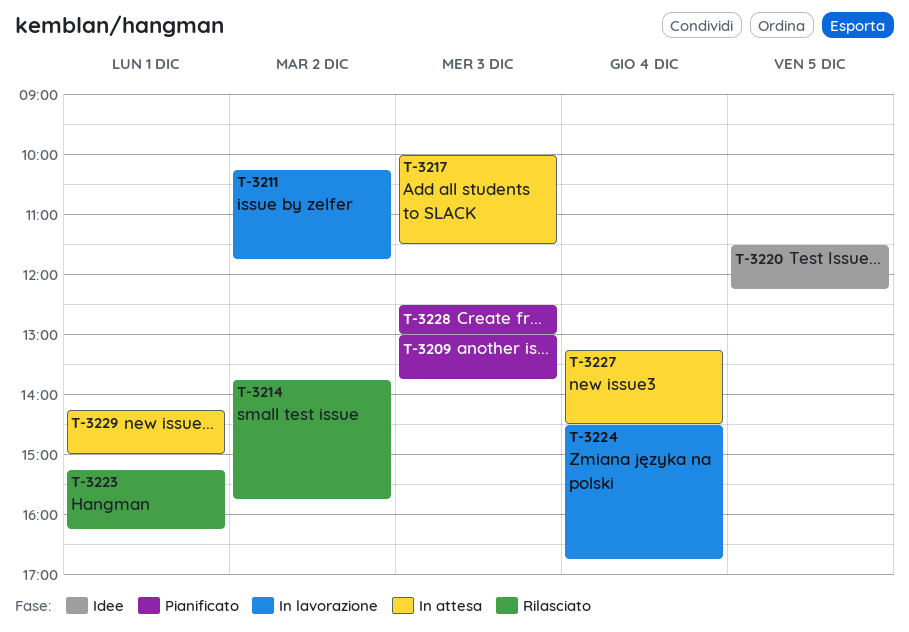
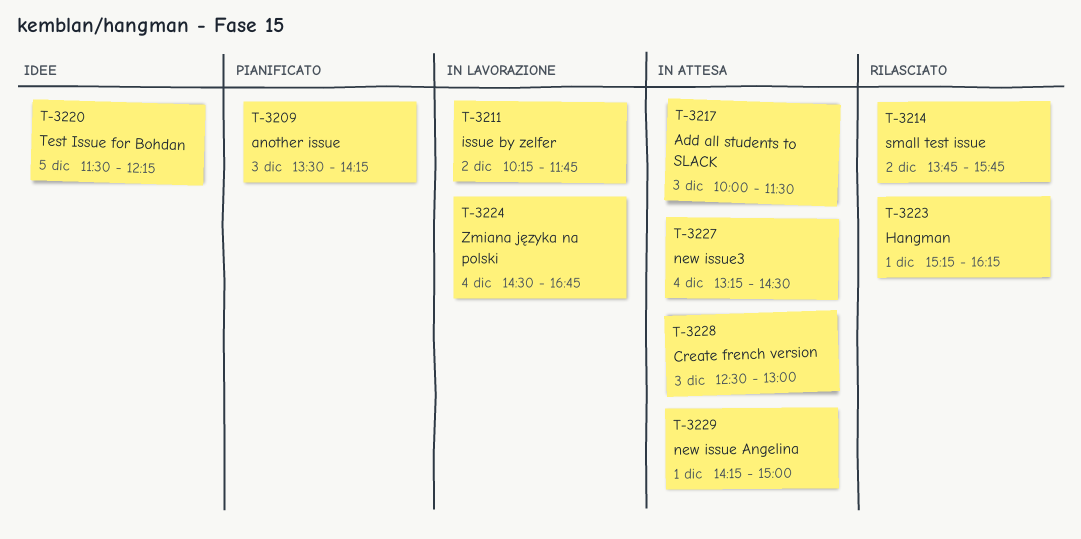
T-3209, begins: 13:00 -> 13:30
T-3209, ends: 13:45 -> 14:15
T-3228, status: Pianificato -> In attesa

